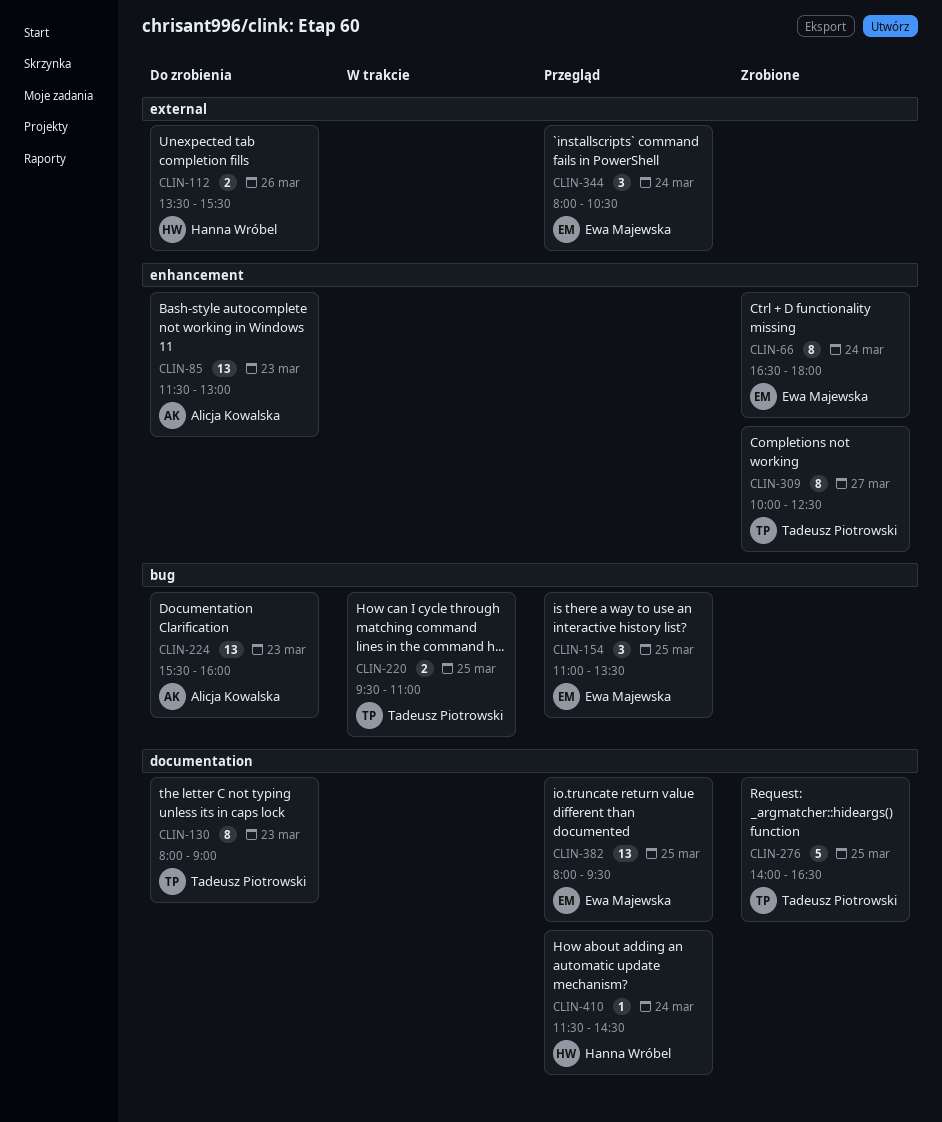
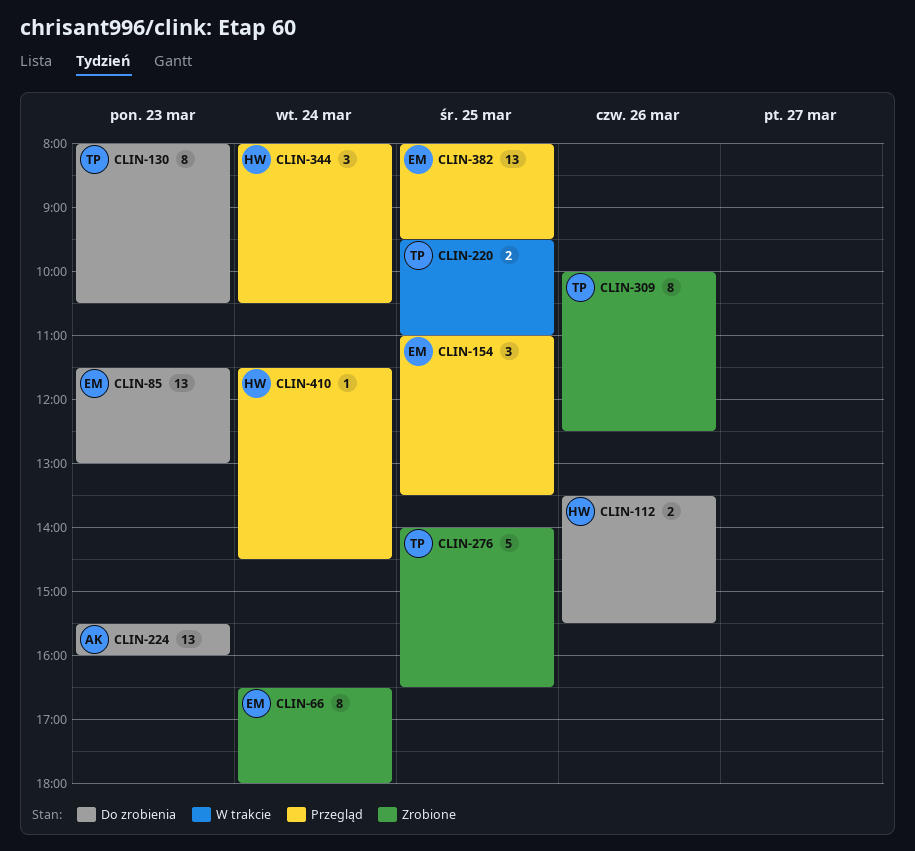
CLIN-85, owner: Alicja Kowalska -> Ewa Majewska
CLIN-130, ends: 09:00 -> 10:30
CLIN-309, day: Mar 27 -> Mar 26
CLIN-344, owner: Ewa Majewska -> Hanna Wróbel

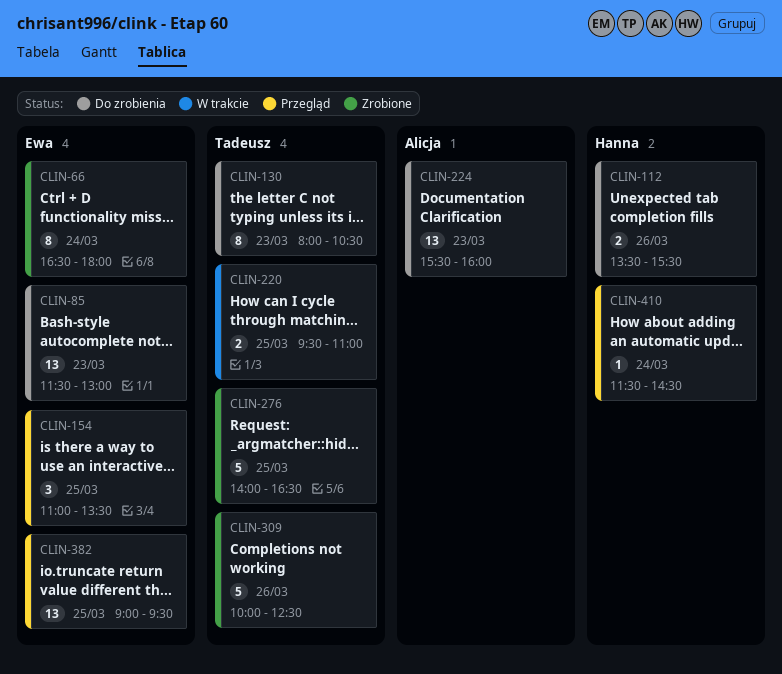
CLIN-309, estimate: 8 -> 5
CLIN-344: present -> none
CLIN-382, begins: 08:00 -> 09:00

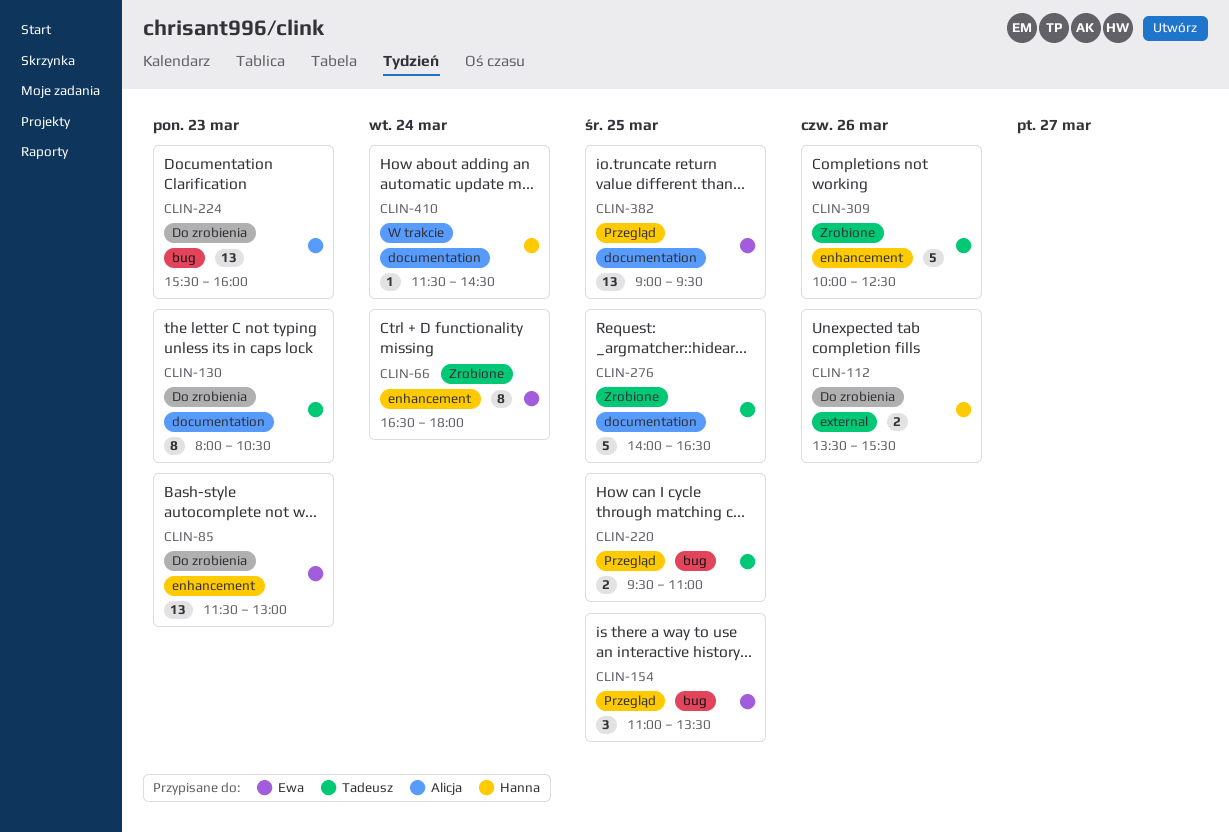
CLIN-220, status: W trakcie -> Przegląd
CLIN-410, status: Przegląd -> W trakcie

